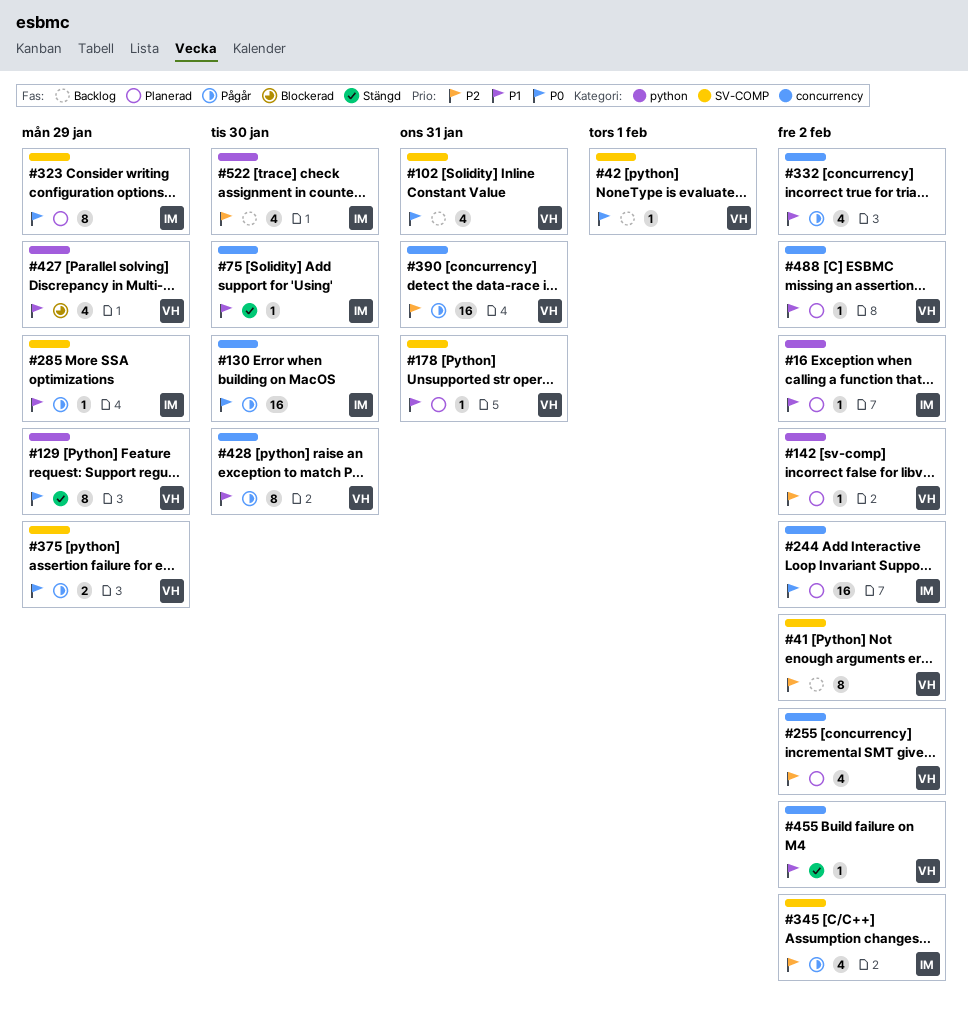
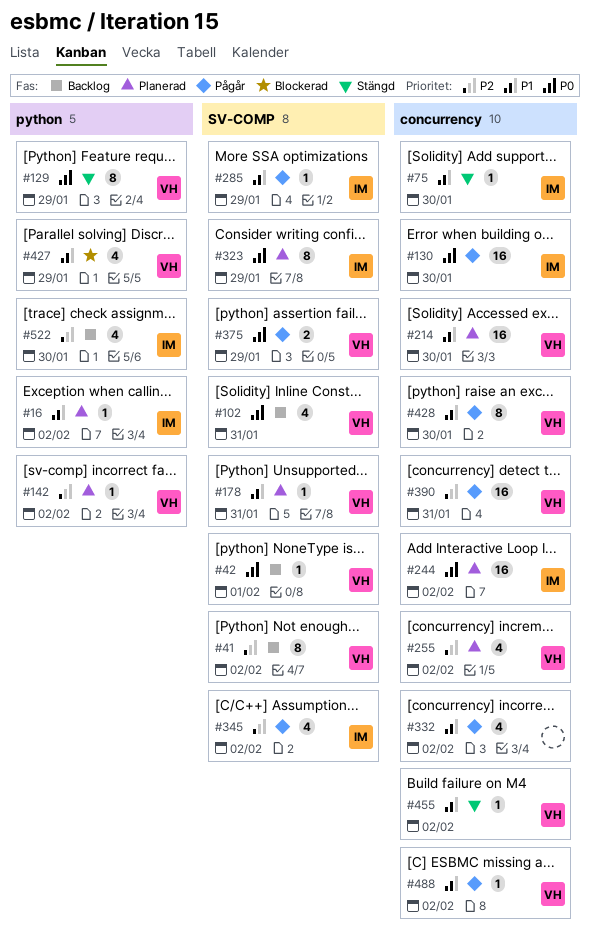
#214: none -> present
#488, status: Planerad -> Pågår

